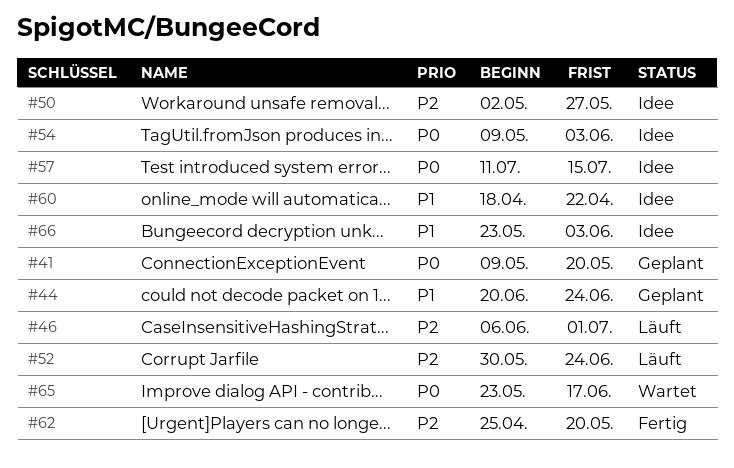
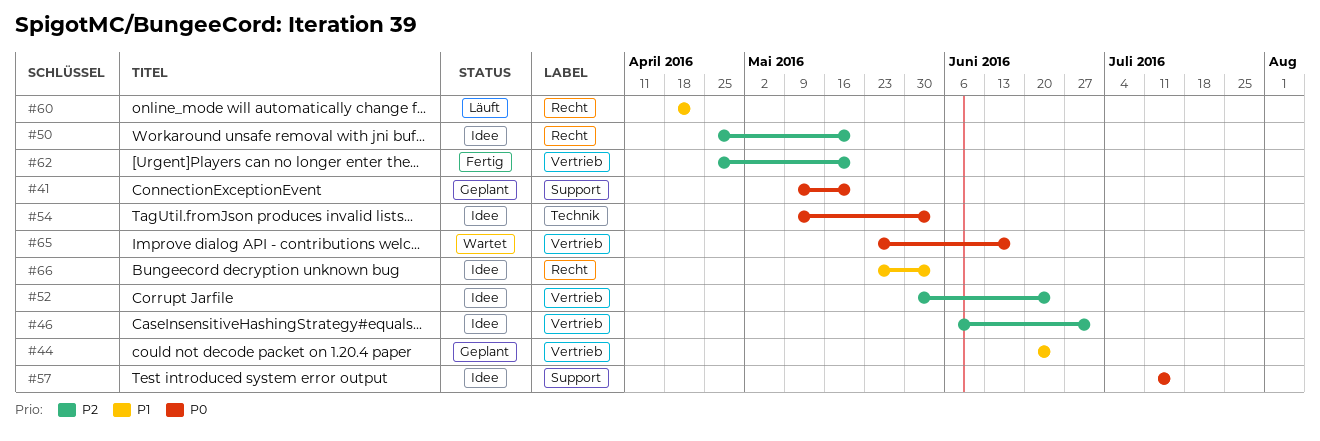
#46, status: Läuft -> Idee
#50, start: May 2 -> Apr 25
#50, due: May 27 -> May 20
#52, status: Läuft -> Idee
#60, status: Idee -> Läuft

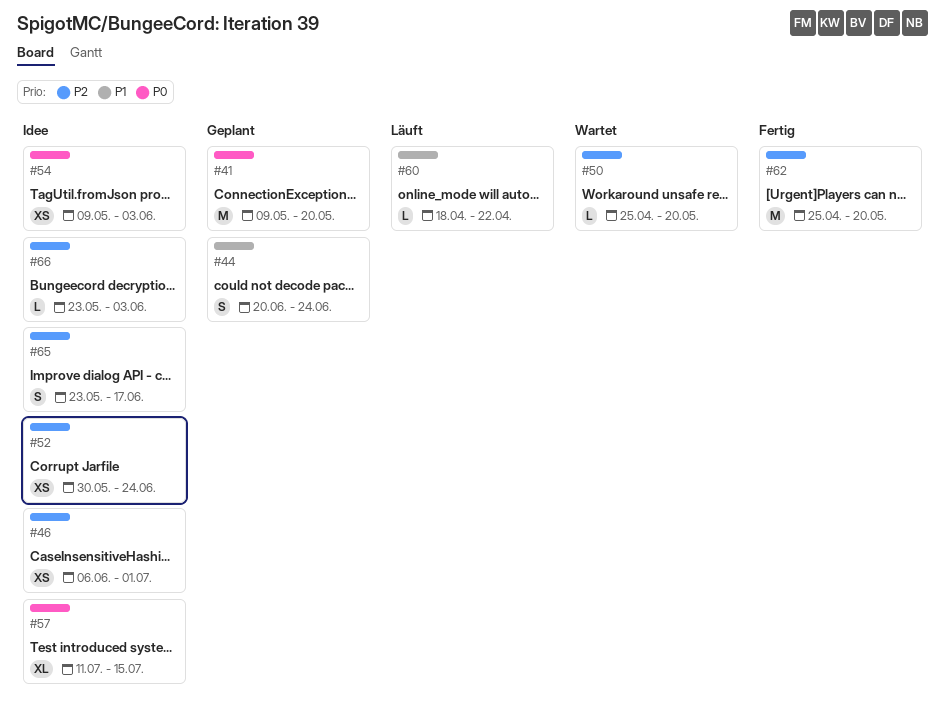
#50, status: Idee -> Wartet
#65, status: Wartet -> Idee
#65, priority: P0 -> P2
#66, priority: P1 -> P2

